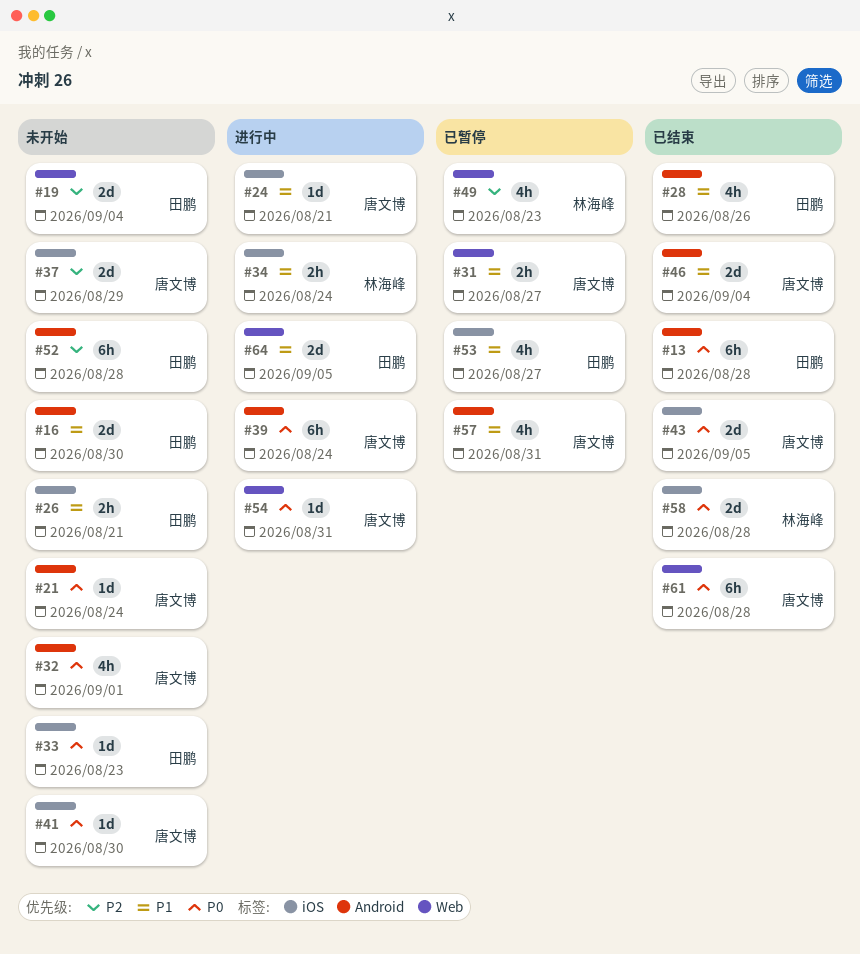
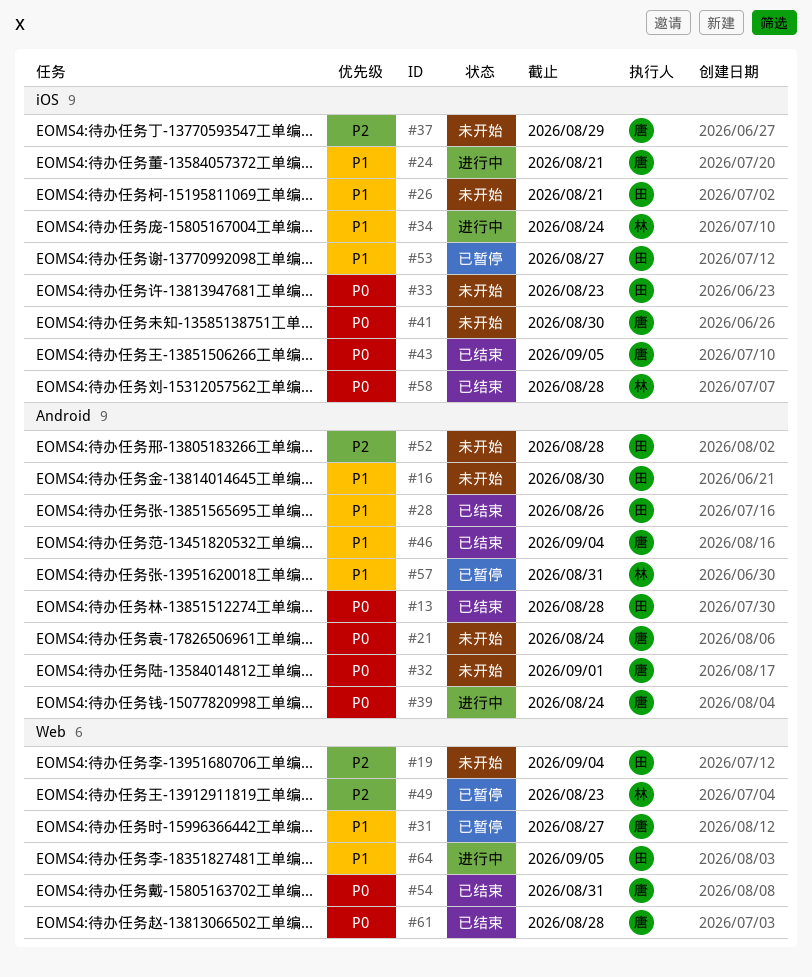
#54, status: 进行中 -> 已结束
#57, owner: 唐文博 -> 林海峰

